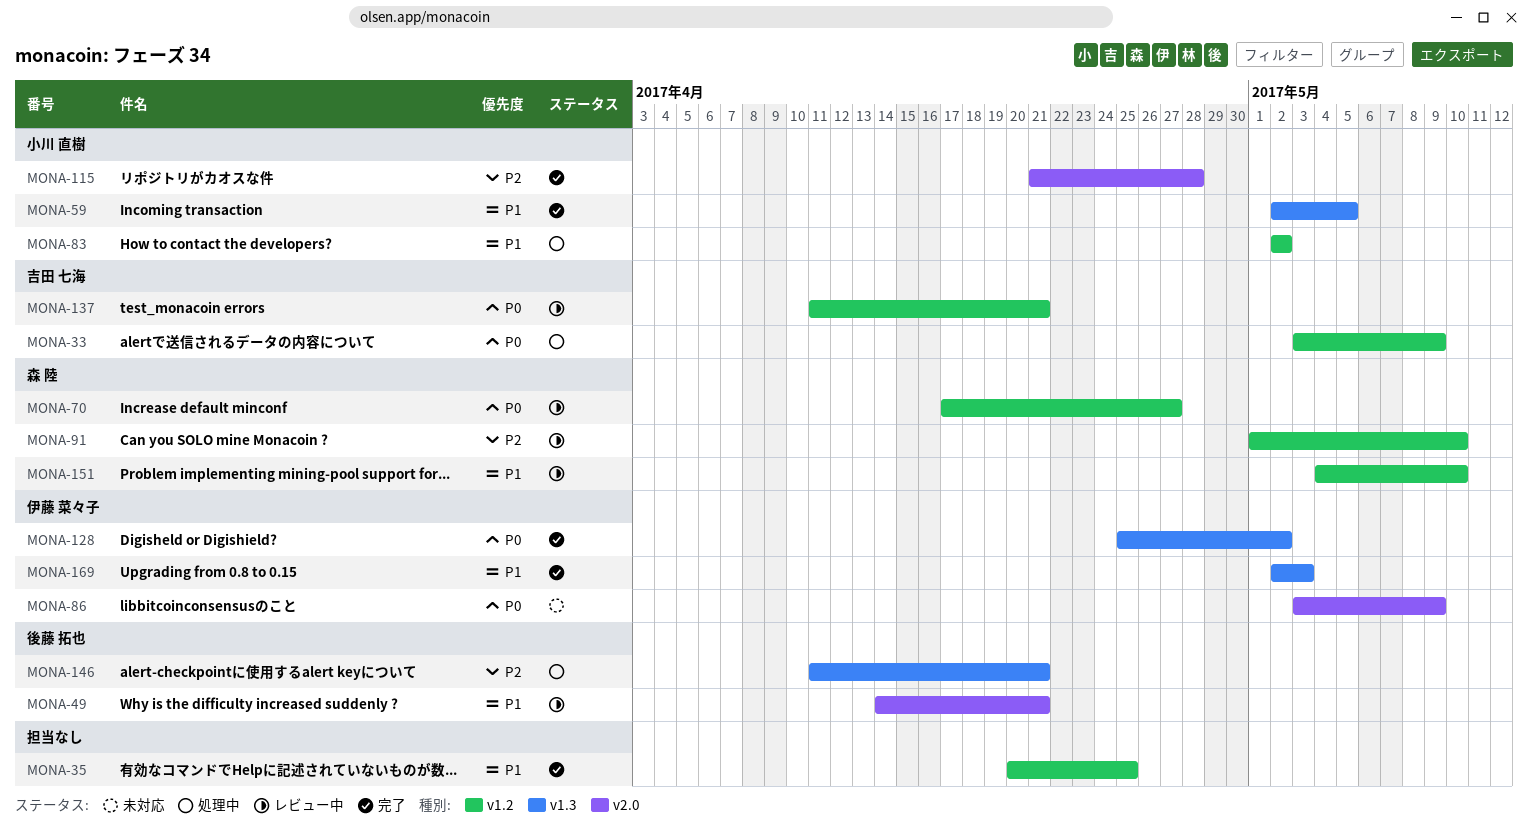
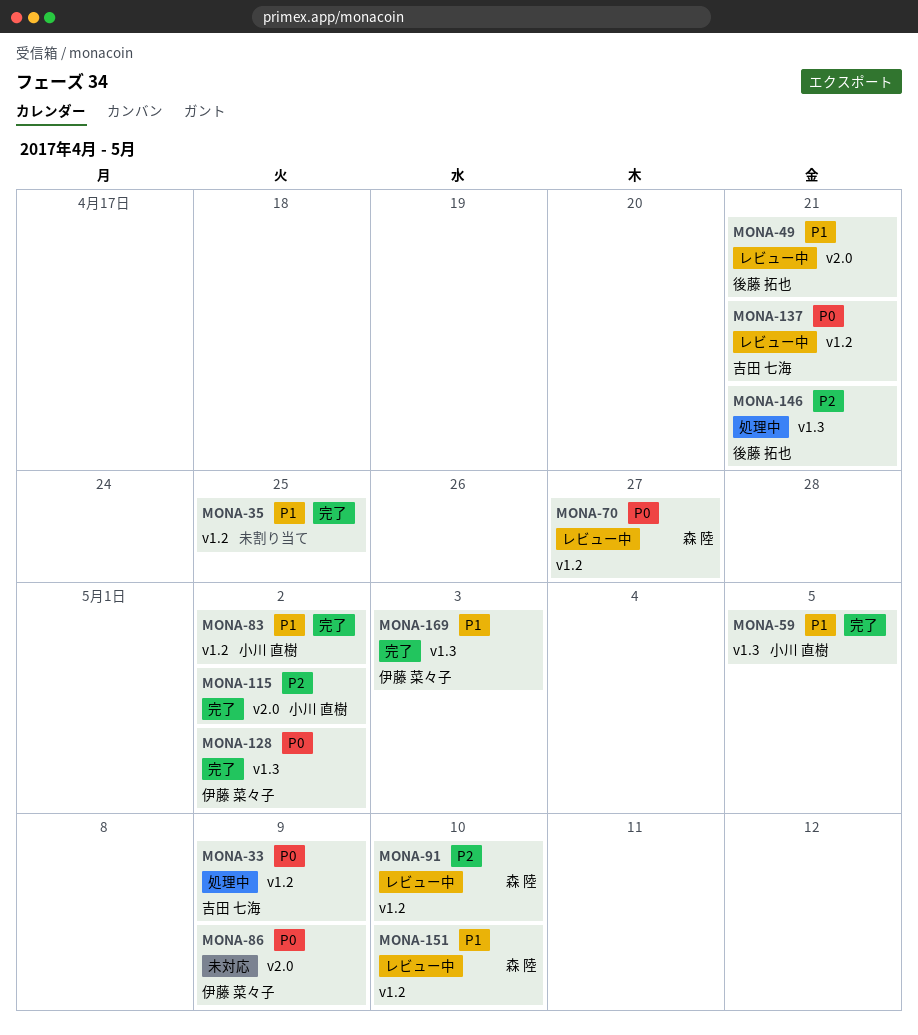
MONA-83, status: 処理中 -> 完了
MONA-115, due: Apr 28 -> May 2

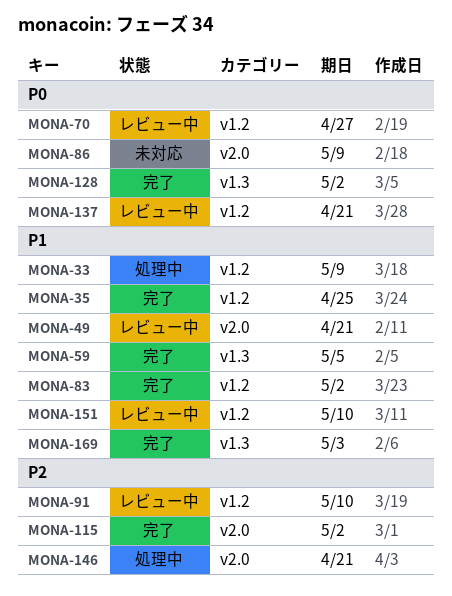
MONA-33, priority: P0 -> P1
MONA-146, label: v1.3 -> v2.0

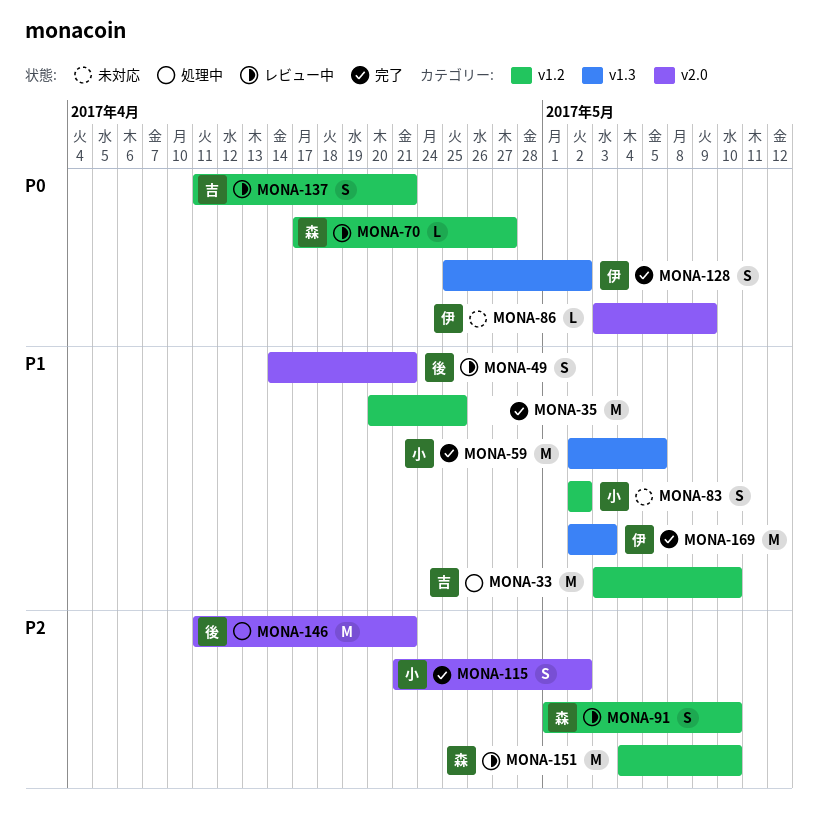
MONA-33, due: May 9 -> May 10
MONA-83, status: 完了 -> 未対応
MONA-151, priority: P1 -> P2

